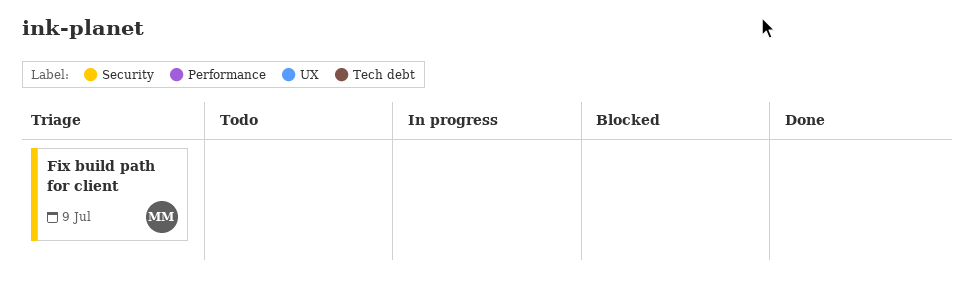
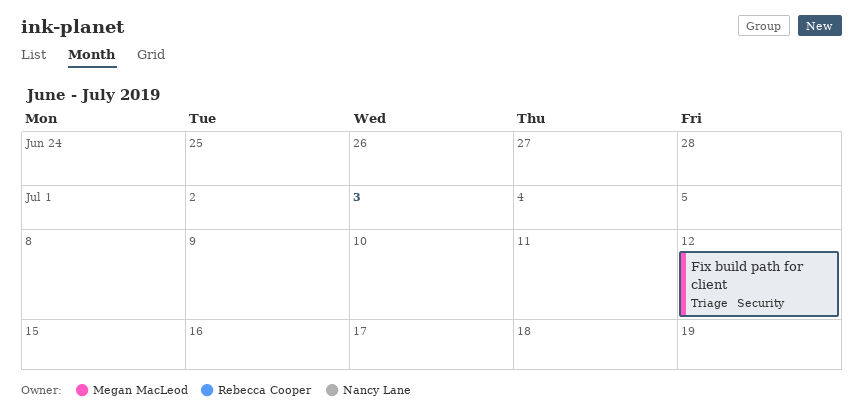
Fix build path for client, due: Jul 9 -> Jul 12

